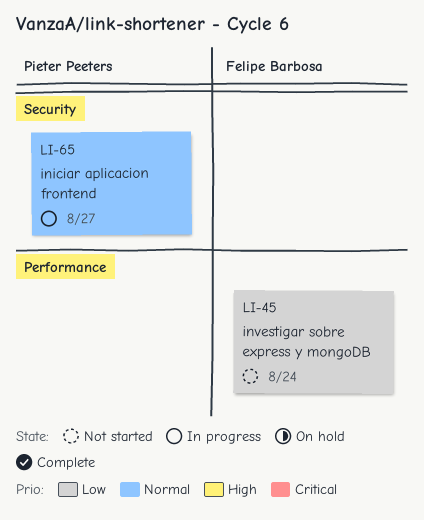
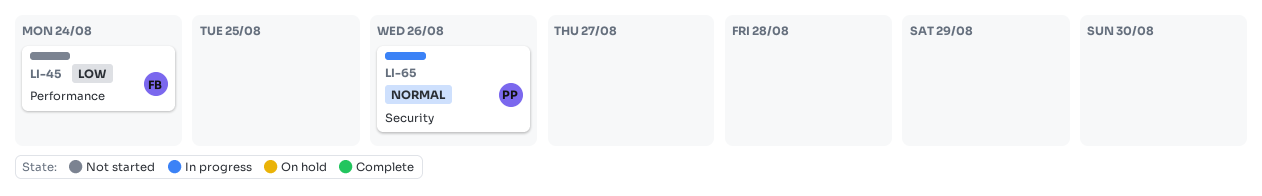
LI-65, due: Aug 27 -> Aug 26

